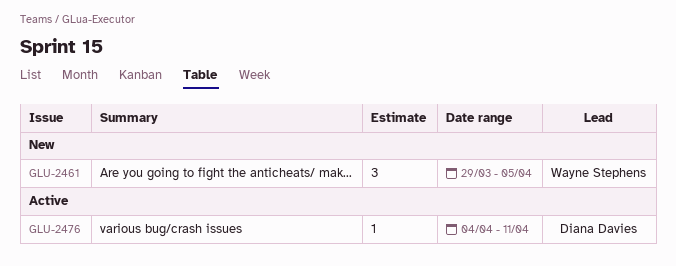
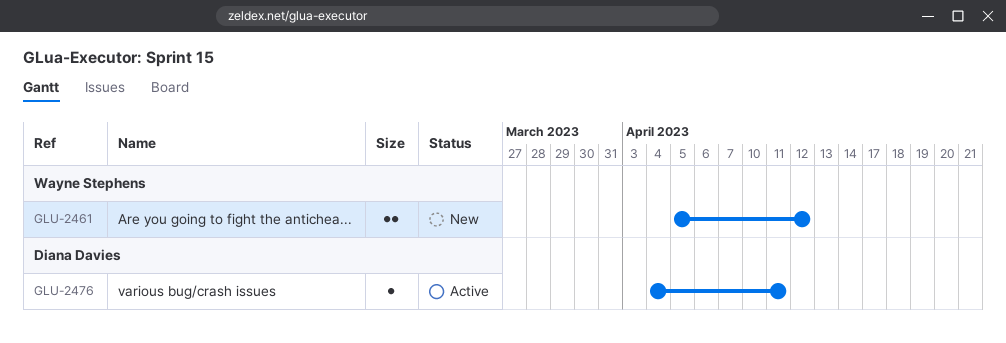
GLU-2461, estimate: 3 -> 2
GLU-2461, start: Mar 29 -> Apr 5
GLU-2461, due: Apr 5 -> Apr 12

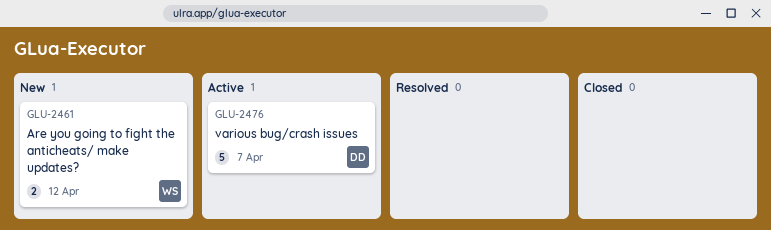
GLU-2476, estimate: 1 -> 5
GLU-2476, due: Apr 11 -> Apr 7

